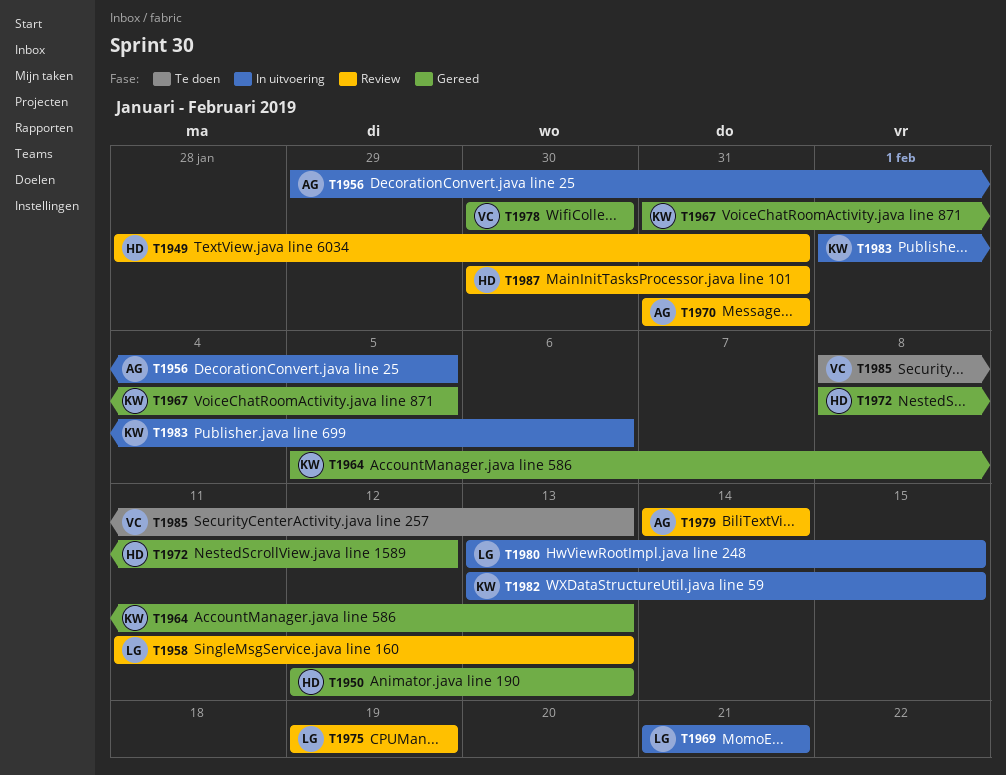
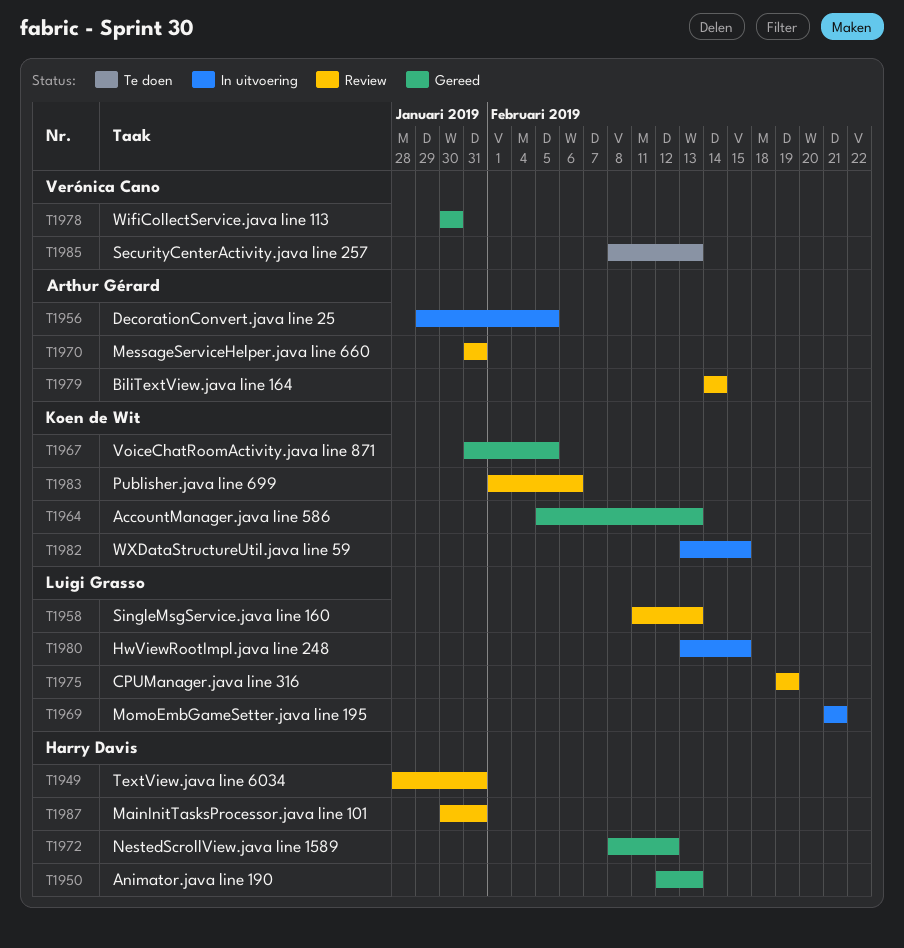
T1983, status: In uitvoering -> Review

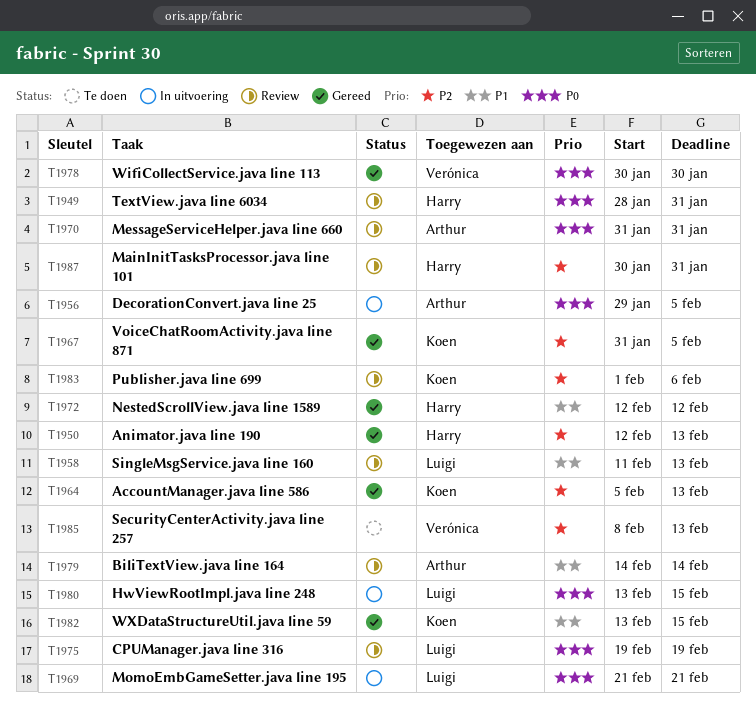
T1972, start: Feb 8 -> Feb 12
T1982, status: In uitvoering -> Gereed

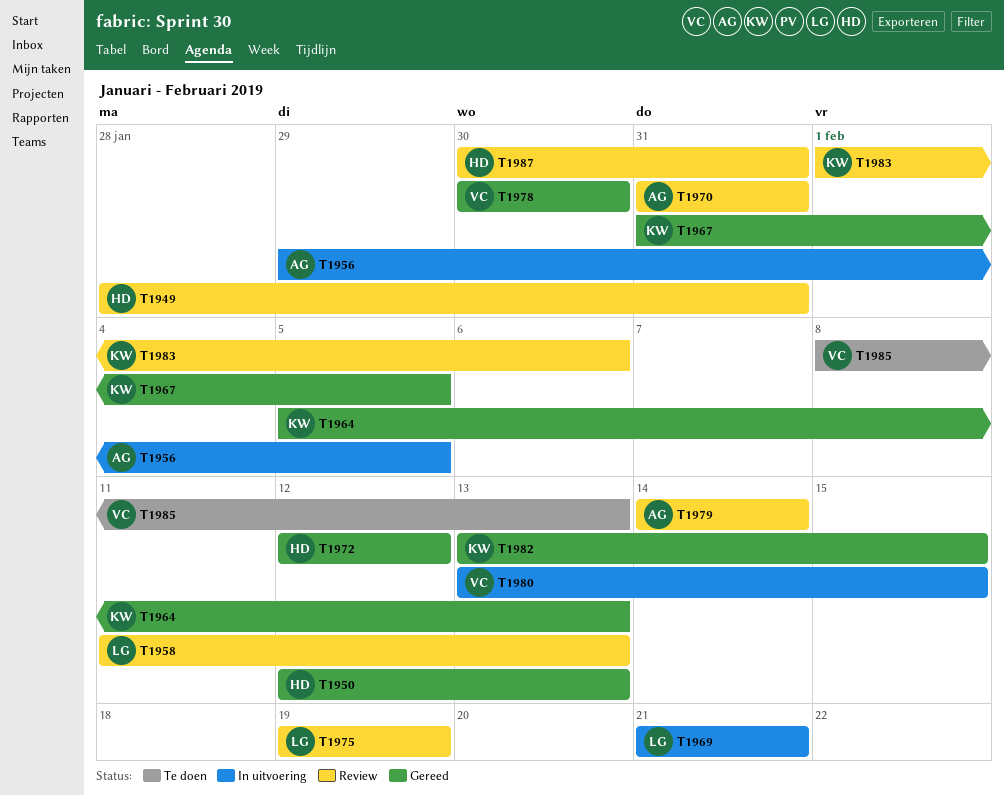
T1980, owner: Luigi -> Verónica

